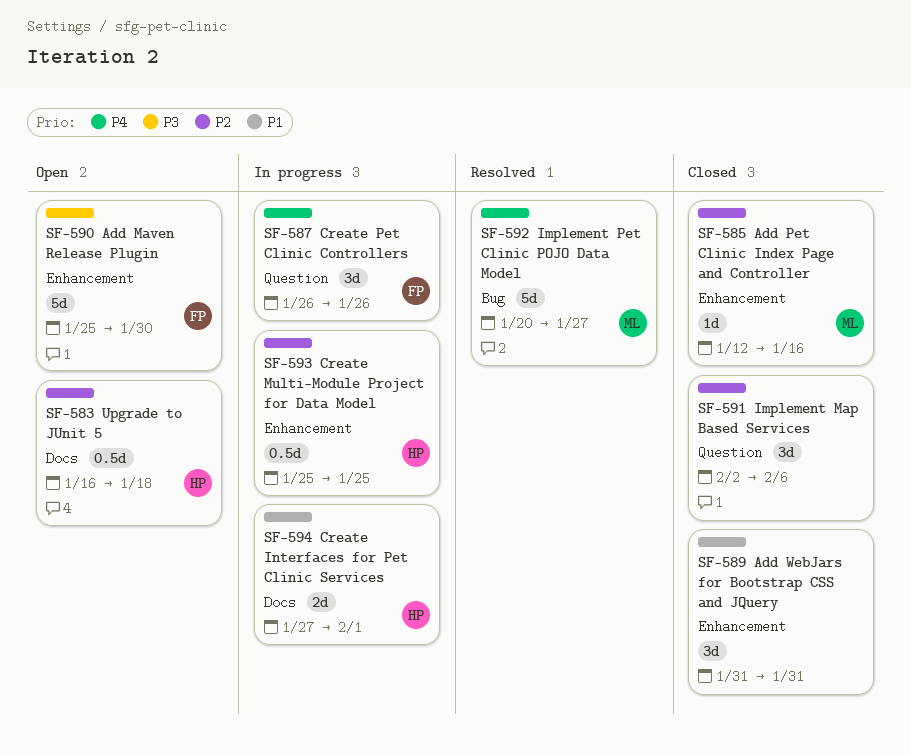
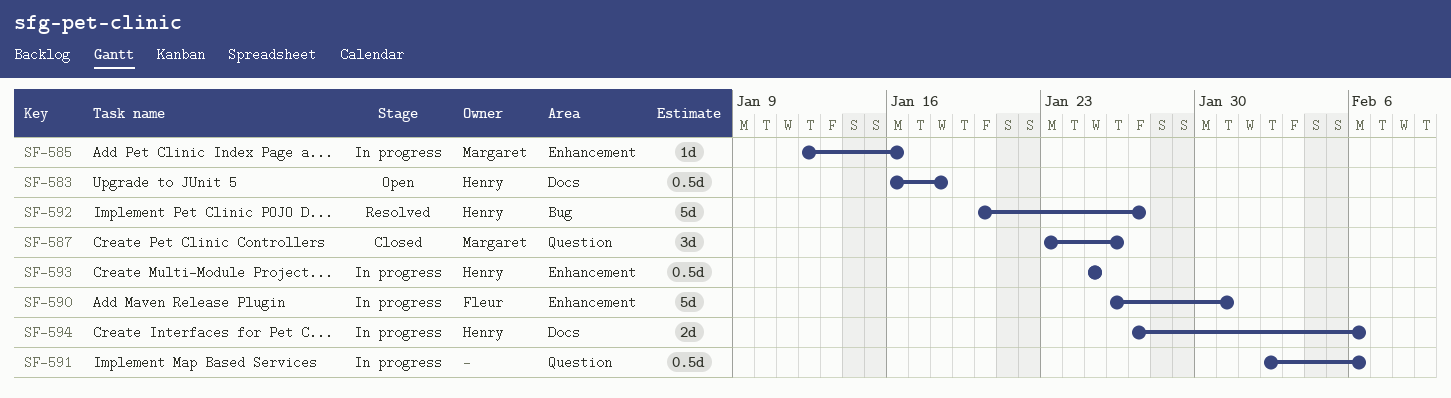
SF-585, status: Closed -> In progress
SF-587, status: In progress -> Closed
SF-587, owner: Fleur -> Margaret
SF-587, start: Jan 26 -> Jan 23
SF-589: present -> none
SF-590, status: Open -> In progress
SF-590, start: Jan 25 -> Jan 26
SF-590, due: Jan 30 -> Jan 31
SF-591, status: Closed -> In progress
SF-591, estimate: 3d -> 0.5d
SF-592, owner: Margaret -> Henry
SF-594, due: Feb 1 -> Feb 6

